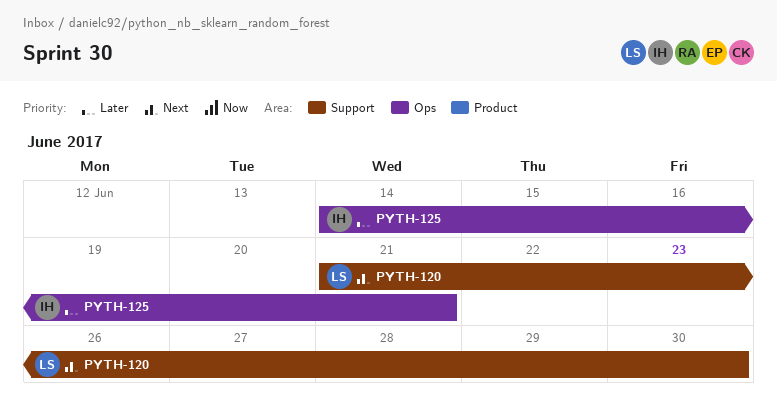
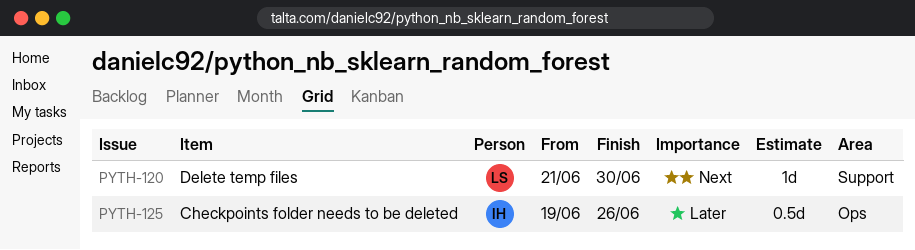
PYTH-125, start: Jun 14 -> Jun 19
PYTH-125, due: Jun 21 -> Jun 26

